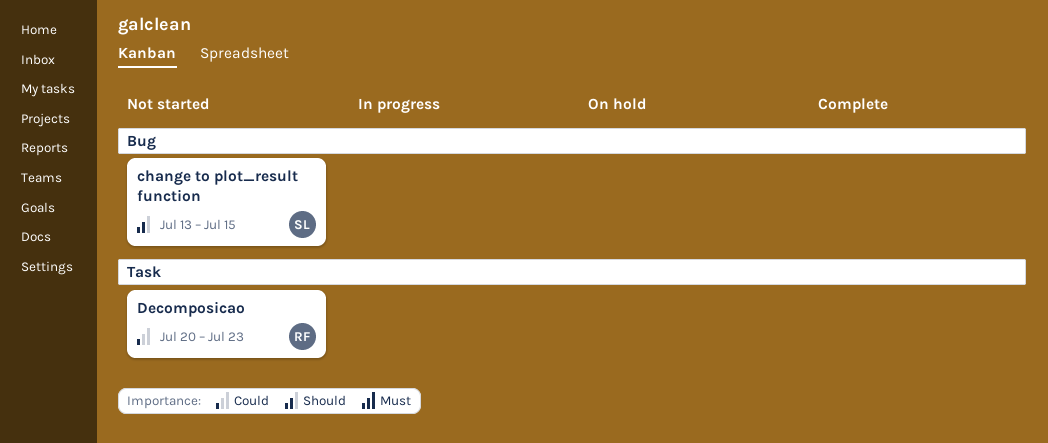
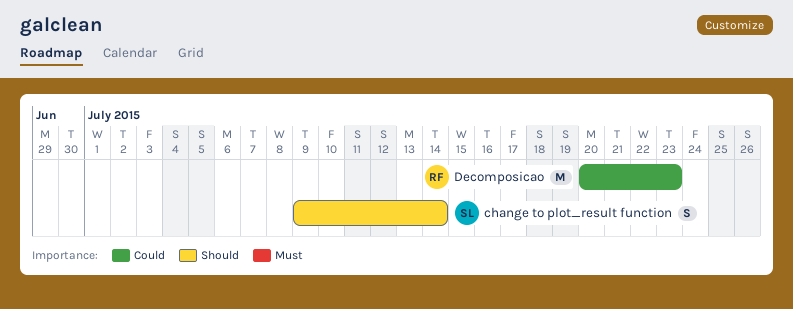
change to plot_result function, start: Jul 13 -> Jul 9
change to plot_result function, due: Jul 15 -> Jul 14

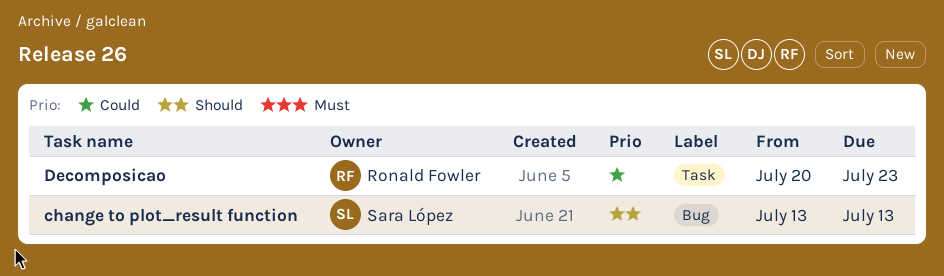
change to plot_result function, start: Jul 9 -> Jul 13
change to plot_result function, due: Jul 14 -> Jul 13

